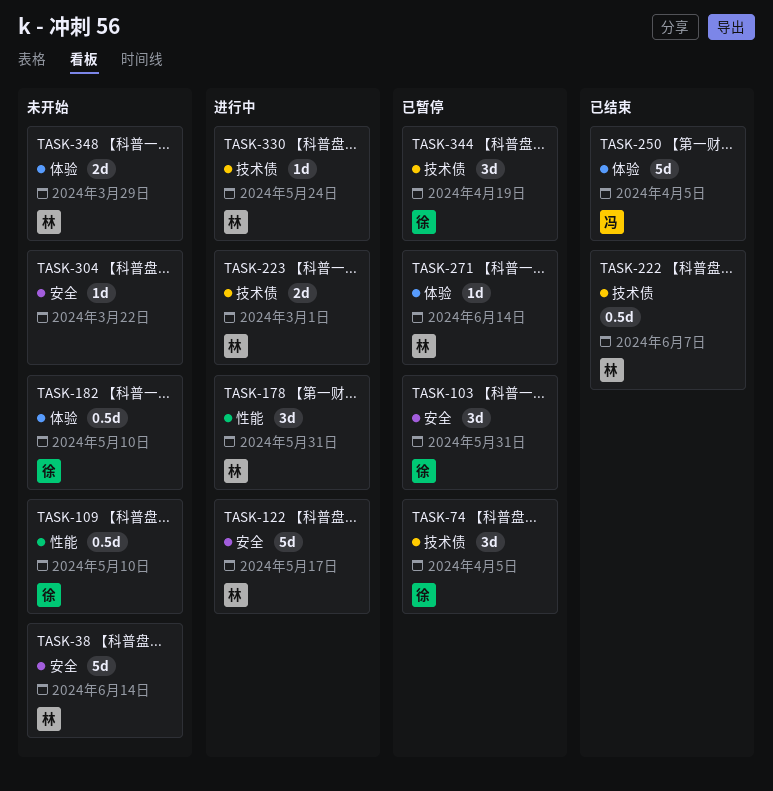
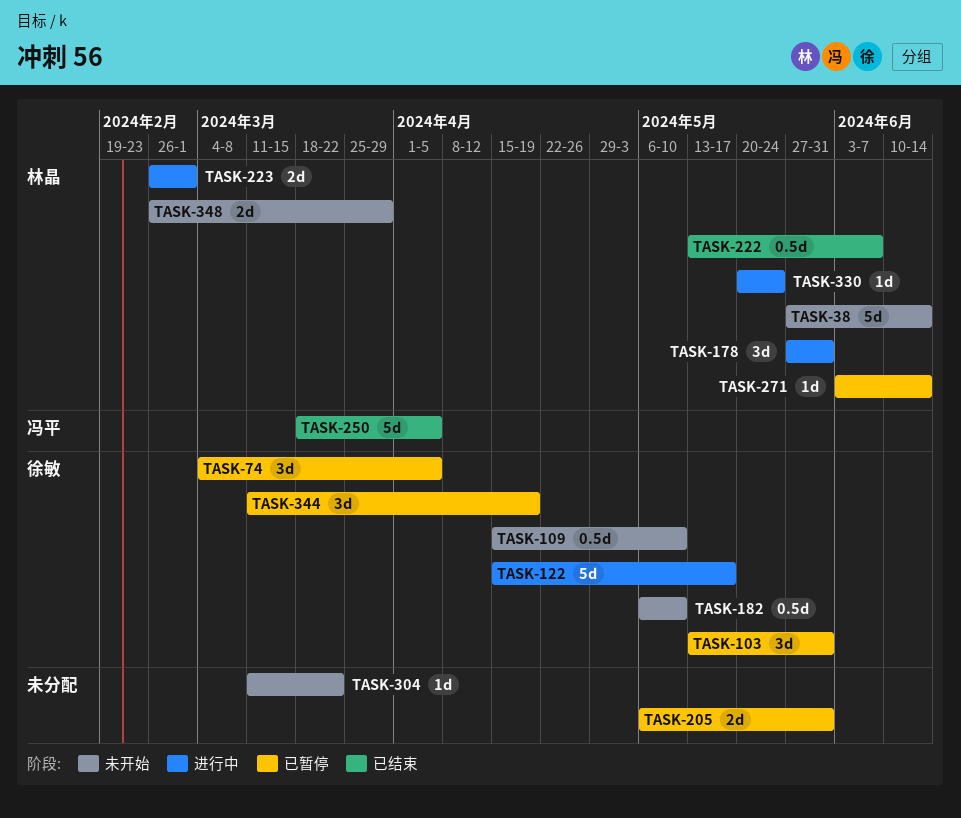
TASK-122, owner: 林晶 -> 徐敏
TASK-205: none -> present

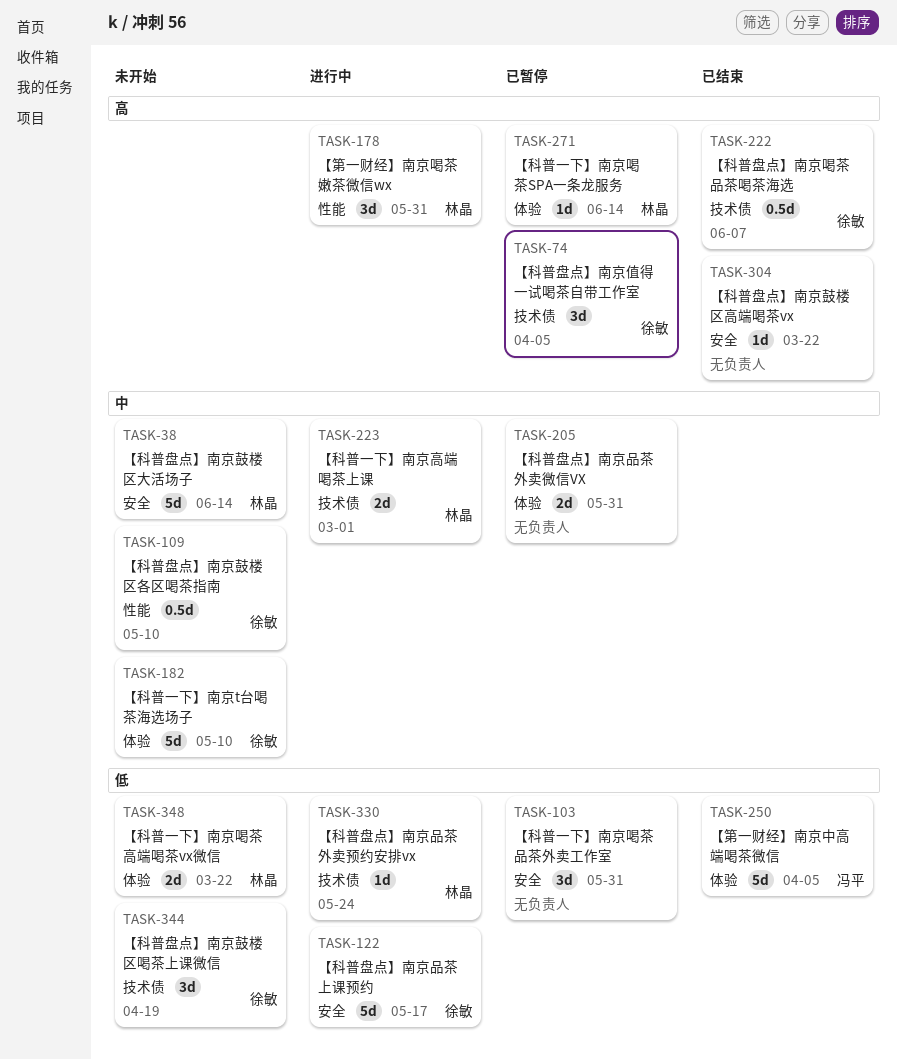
TASK-103, owner: 徐敏 -> none
TASK-182, estimate: 0.5d -> 5d
TASK-222, owner: 林晶 -> 徐敏
TASK-304, status: 未开始 -> 已结束
TASK-344, status: 已暂停 -> 未开始
TASK-348, due: Mar 29 -> Mar 22

